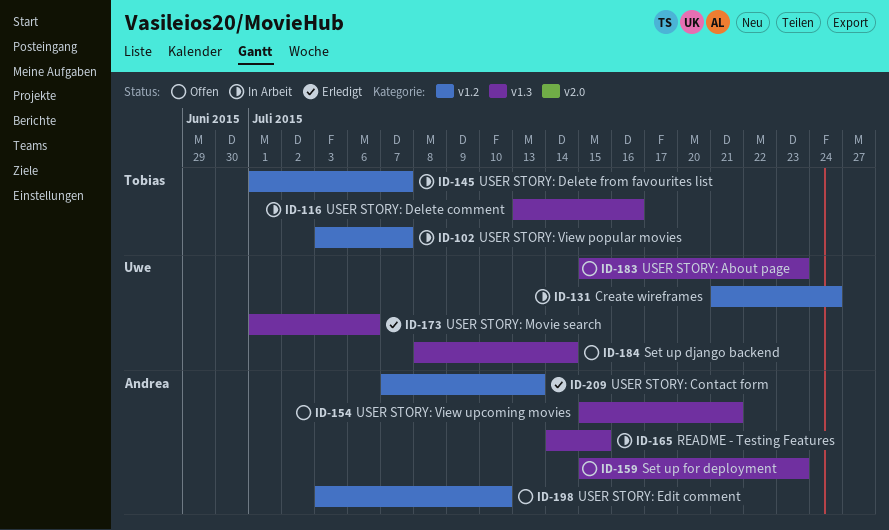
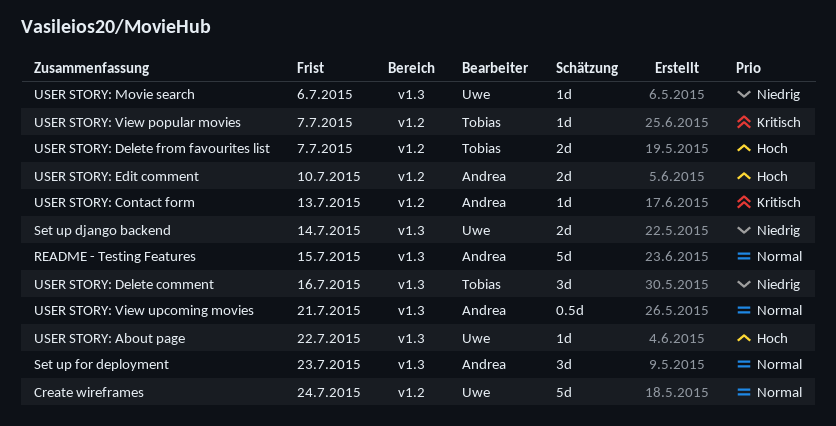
USER STORY: About page, due: Jul 23 -> Jul 22

